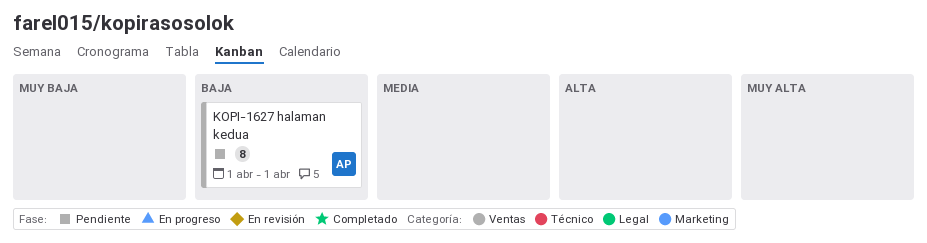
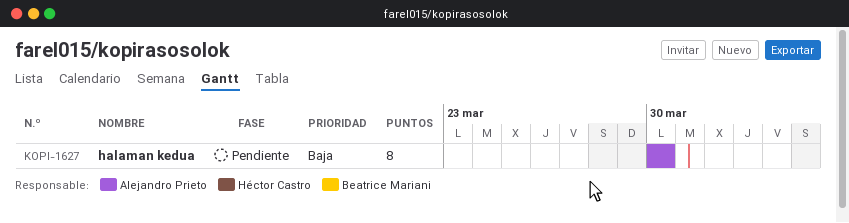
KOPI-1627, start: Apr 1 -> Mar 30
KOPI-1627, due: Apr 1 -> Mar 30

